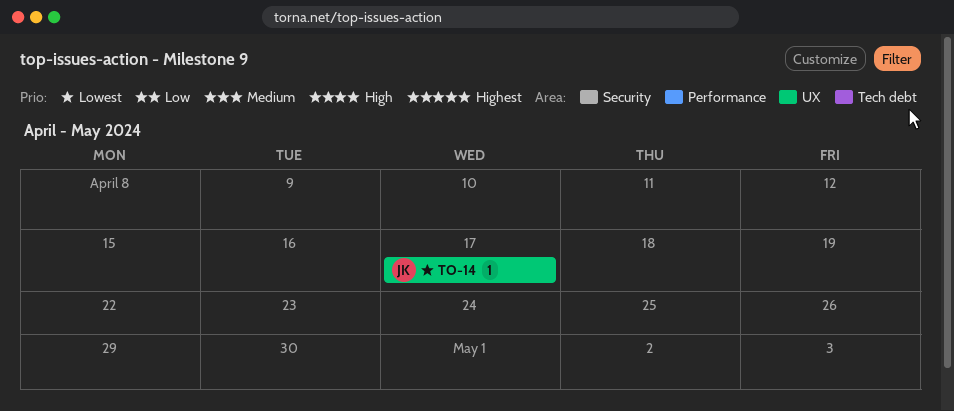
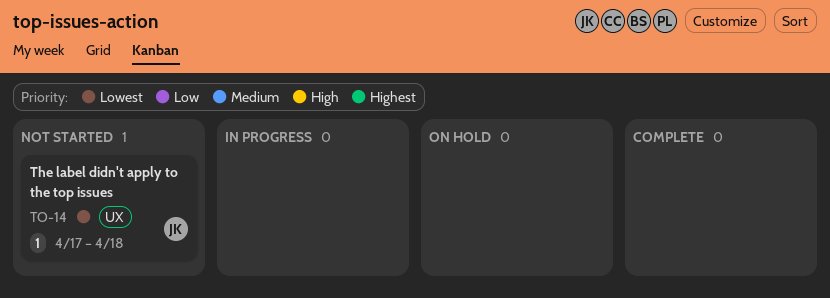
TO-14, due: Apr 17 -> Apr 18

